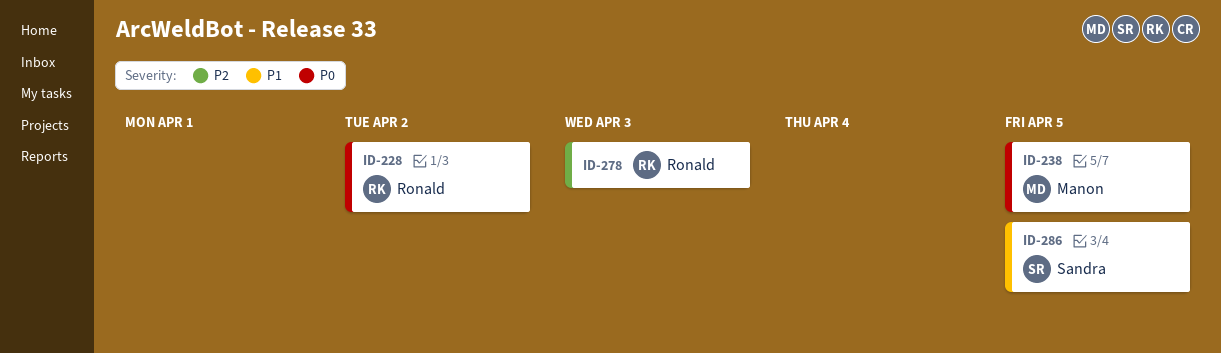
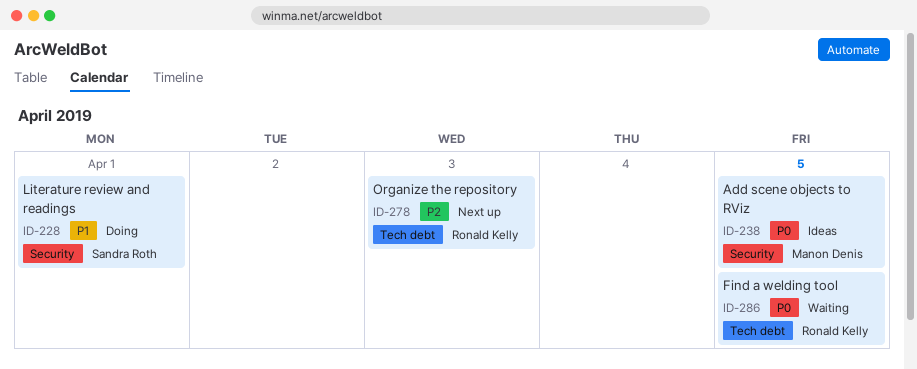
ID-228, owner: Ronald Kelly -> Sandra Roth
ID-228, priority: P0 -> P1
ID-228, due: Apr 2 -> Apr 1
ID-286, owner: Sandra Roth -> Ronald Kelly
ID-286, priority: P1 -> P0

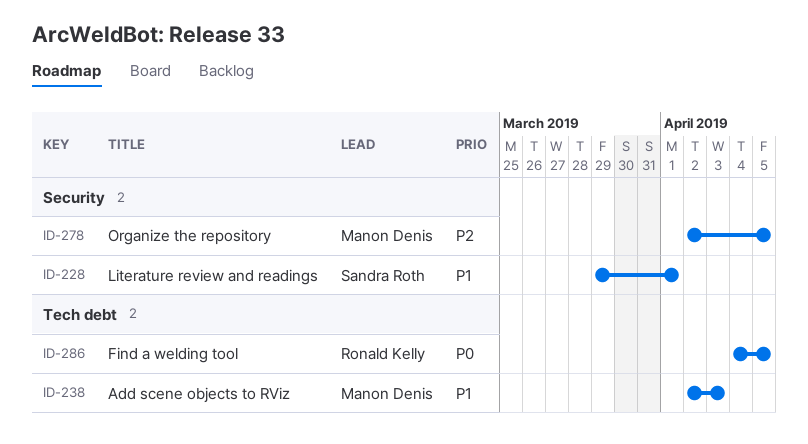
ID-238, priority: P0 -> P1
ID-238, label: Security -> Tech debt
ID-238, due: Apr 5 -> Apr 3
ID-278, owner: Ronald Kelly -> Manon Denis
ID-278, label: Tech debt -> Security
ID-278, due: Apr 3 -> Apr 5

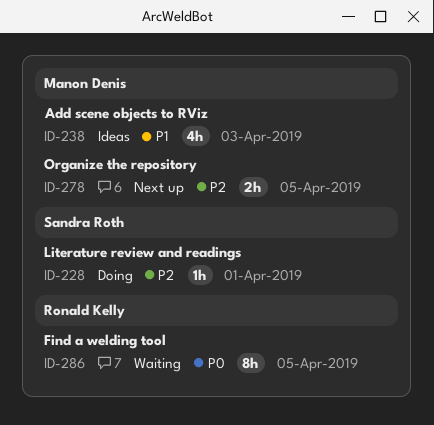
ID-228, priority: P1 -> P2

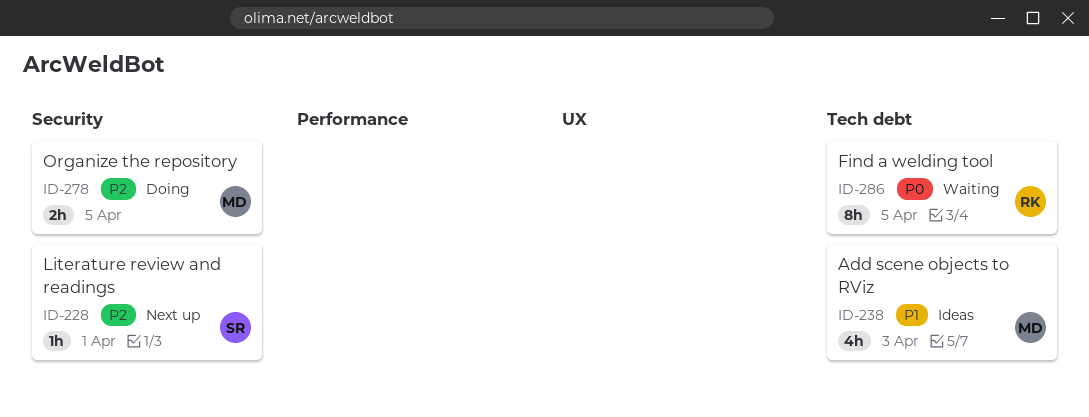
ID-228, status: Doing -> Next up
ID-278, status: Next up -> Doing

